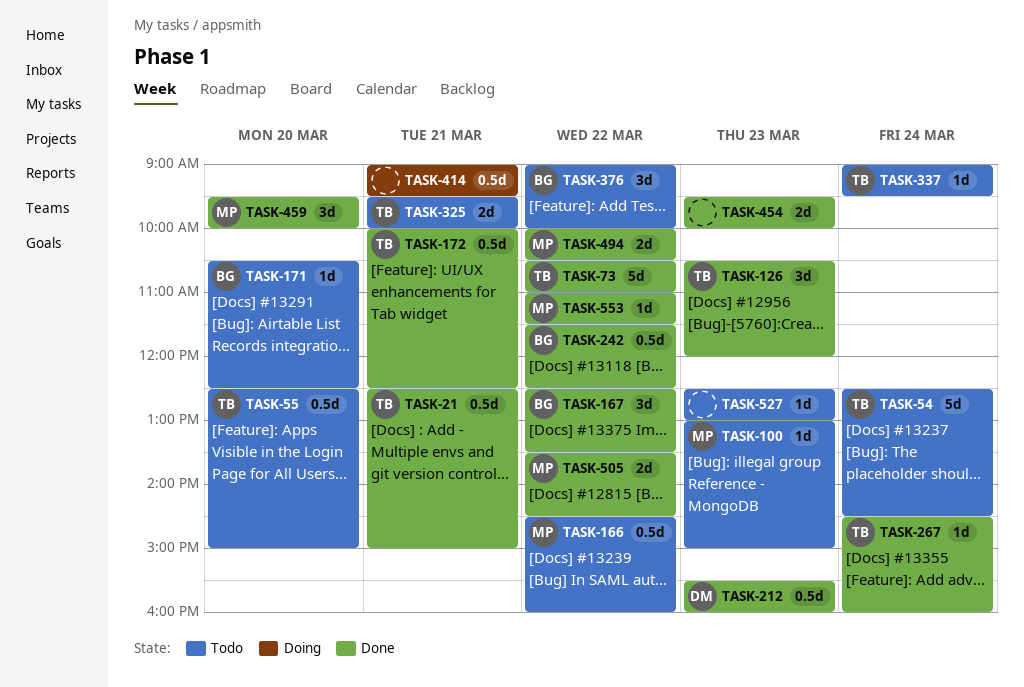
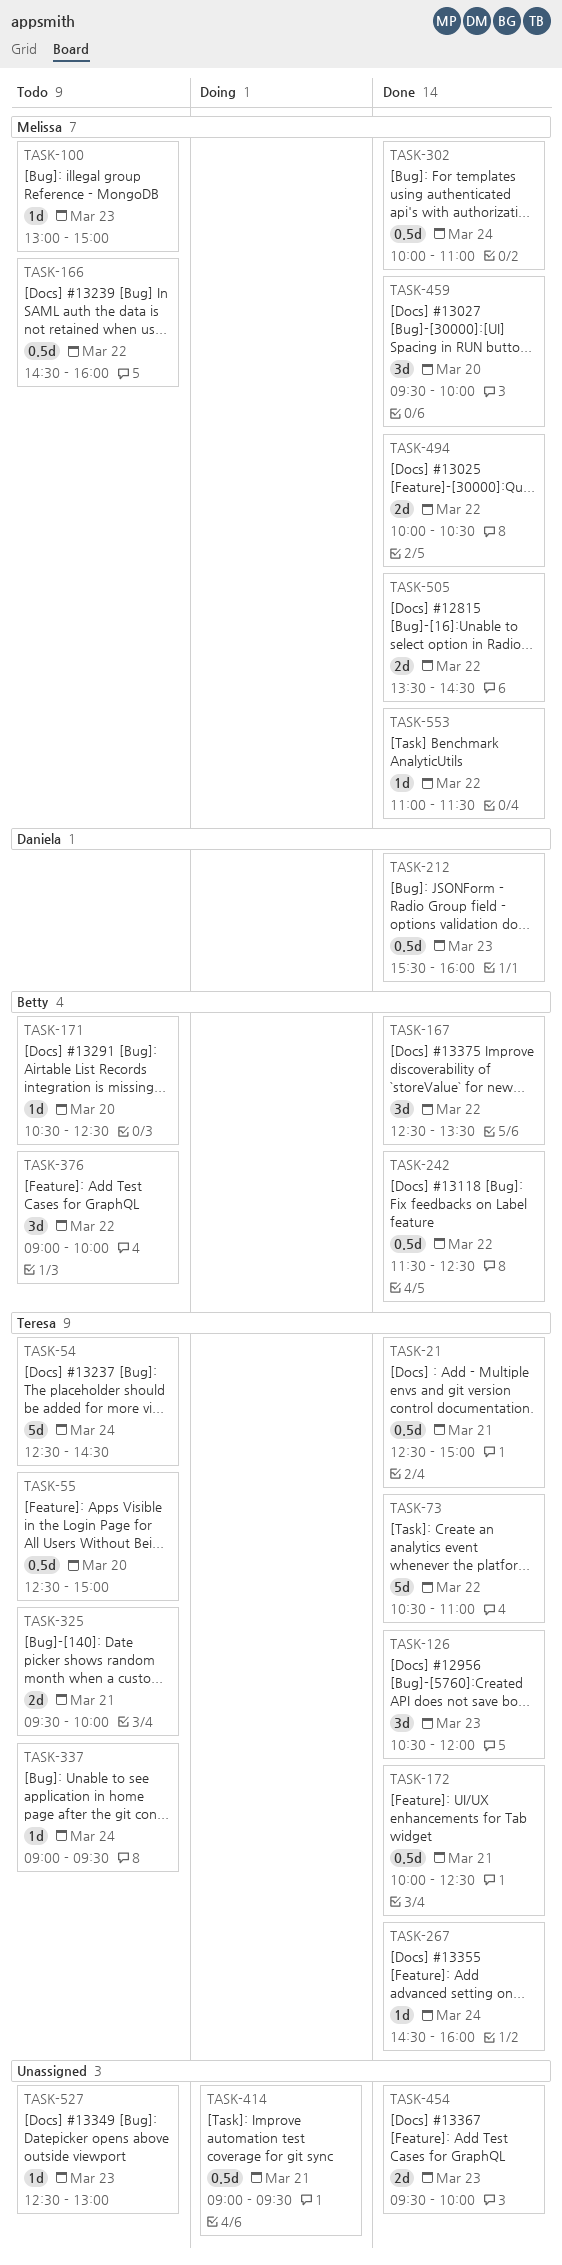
TASK-302: none -> present

